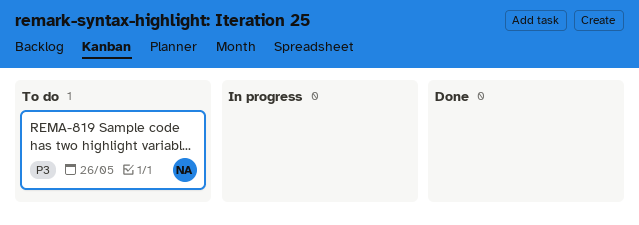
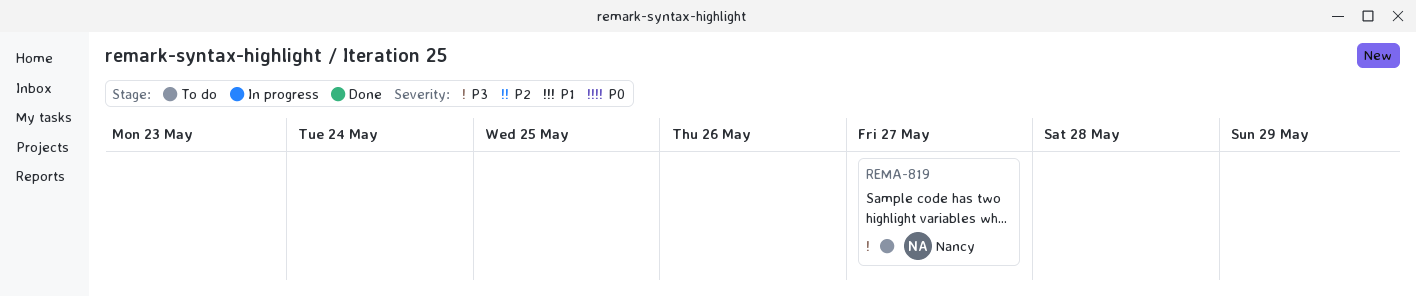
REMA-819, due: May 26 -> May 27

